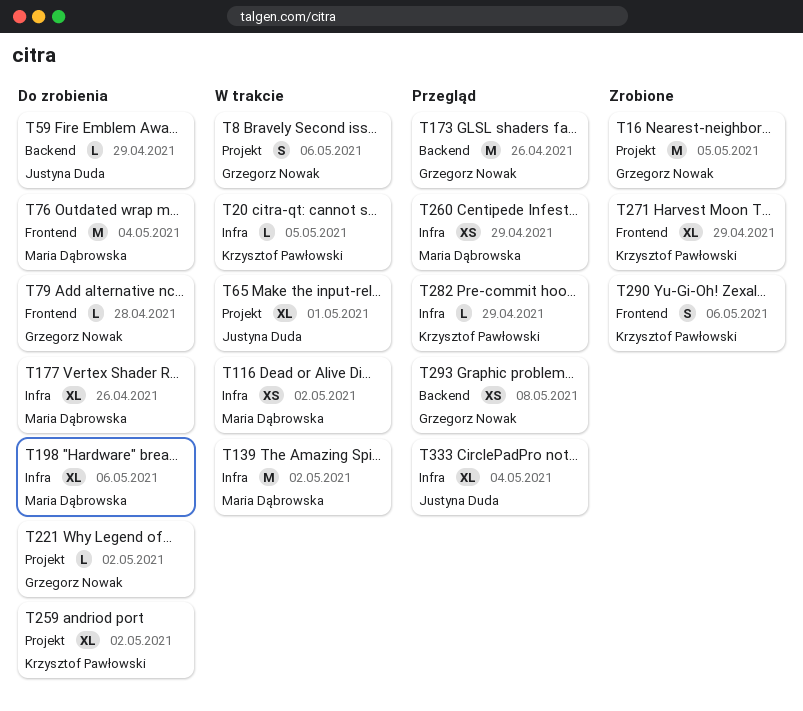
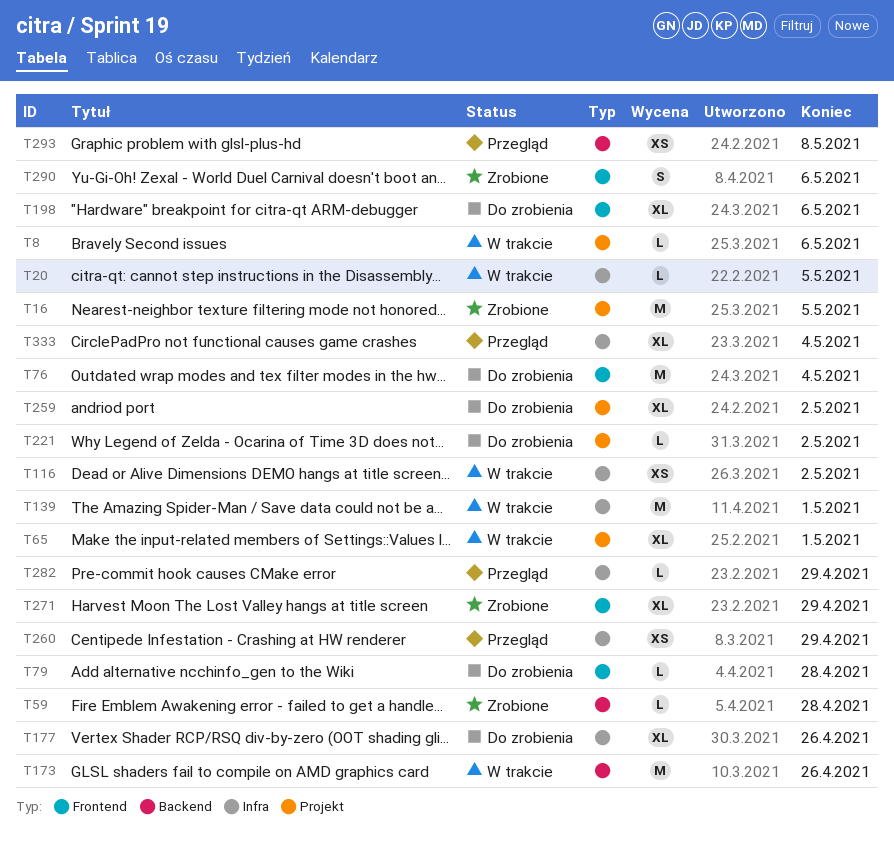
T8, estimate: S -> L
T59, status: Do zrobienia -> Zrobione
T59, due: Apr 29 -> Apr 28
T139, due: May 2 -> May 1
T173, status: Przegląd -> W trakcie
T198, label: Infra -> Frontend

